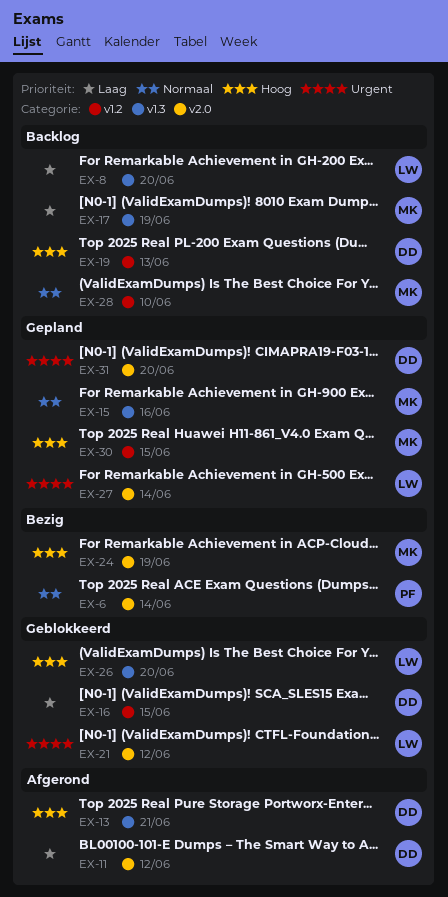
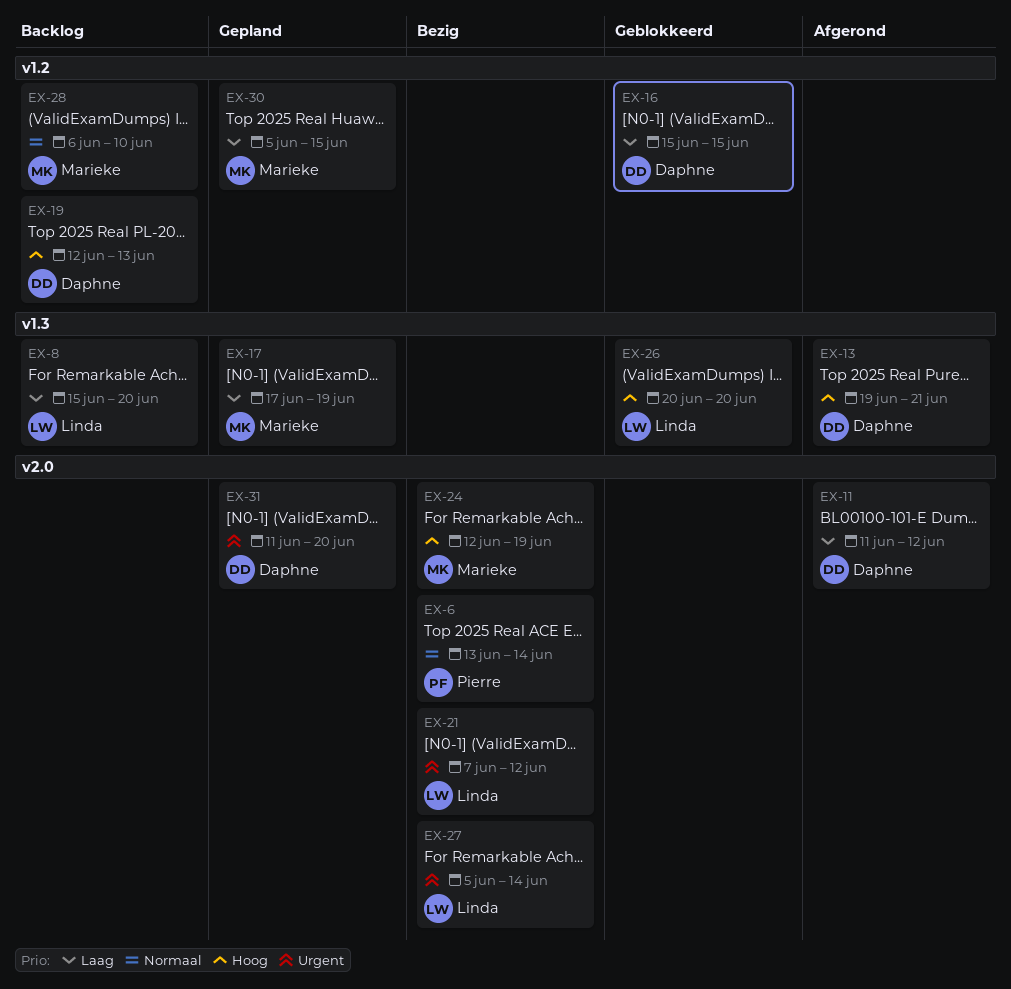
EX-15: present -> none
EX-17, status: Backlog -> Gepland
EX-21, status: Geblokkeerd -> Bezig
EX-27, status: Gepland -> Bezig
EX-30, priority: Hoog -> Laag

